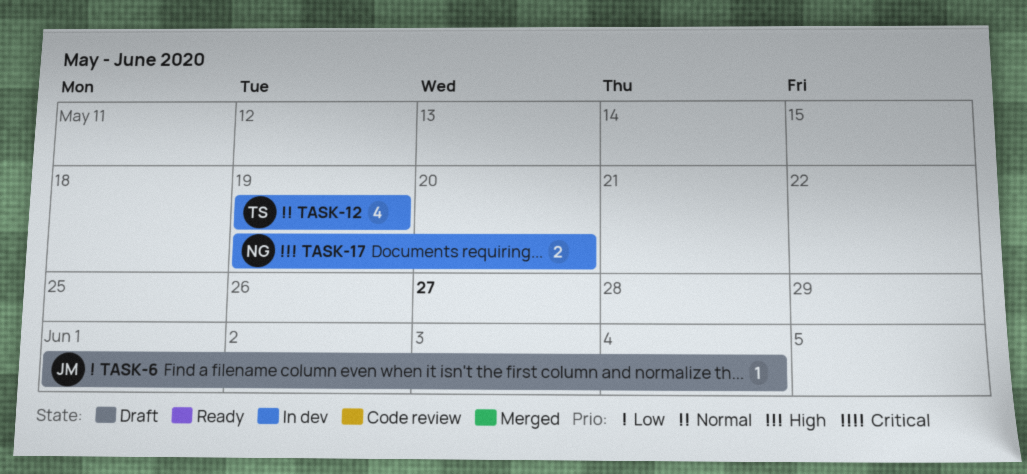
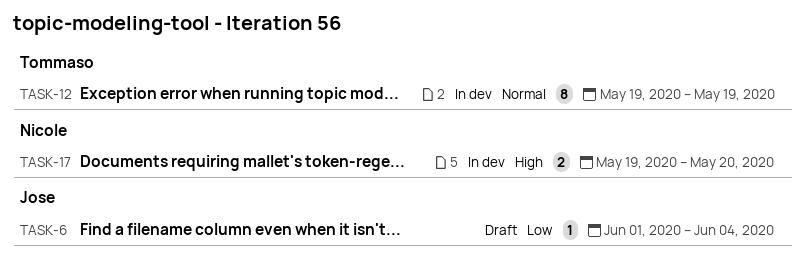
TASK-12, estimate: 4 -> 8

